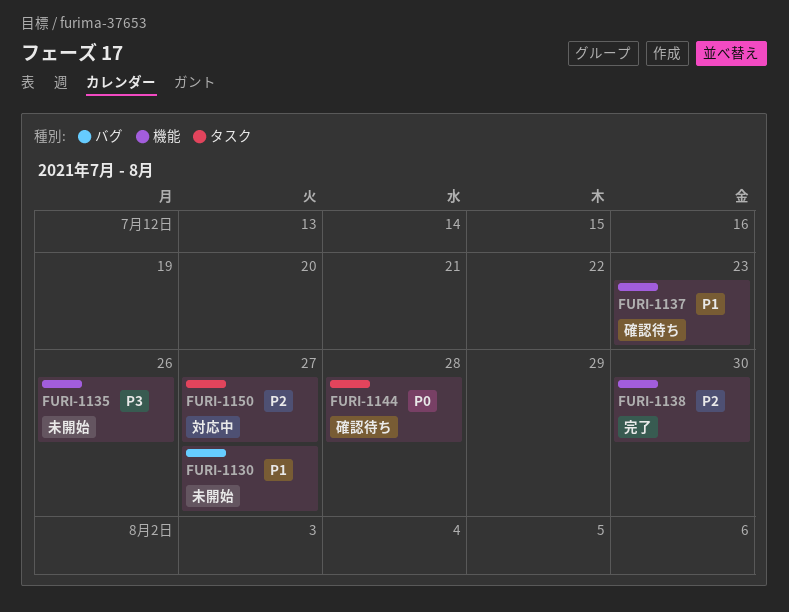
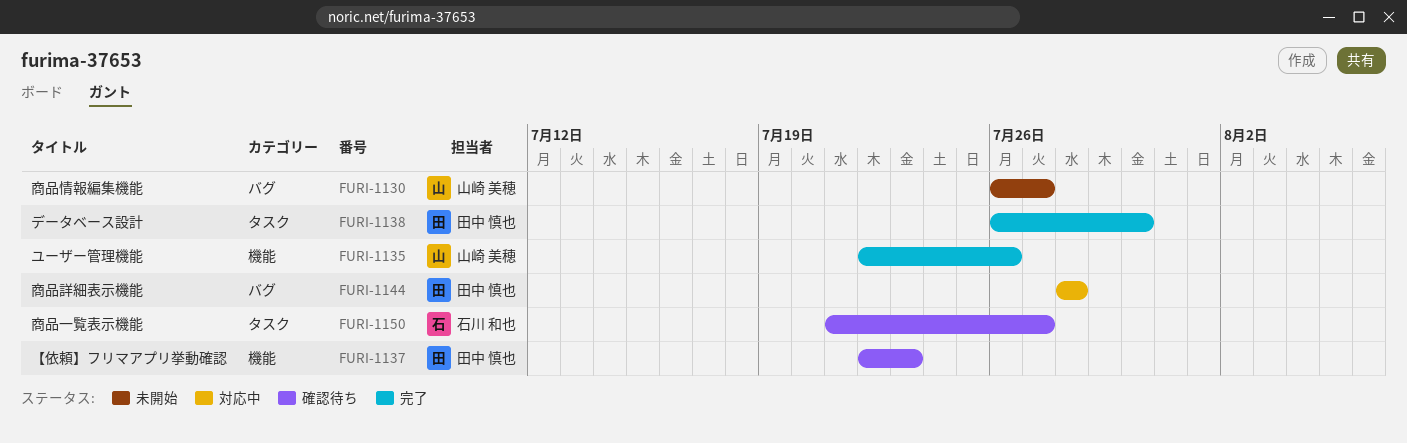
FURI-1135, status: 未開始 -> 完了
FURI-1138, label: 機能 -> タスク
FURI-1144, status: 確認待ち -> 対応中
FURI-1144, label: タスク -> バグ
FURI-1150, status: 対応中 -> 確認待ち

